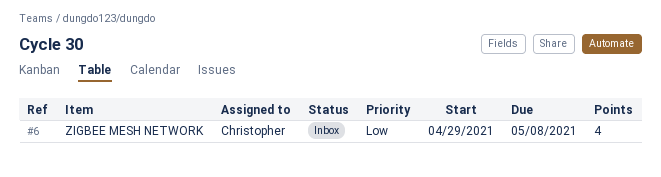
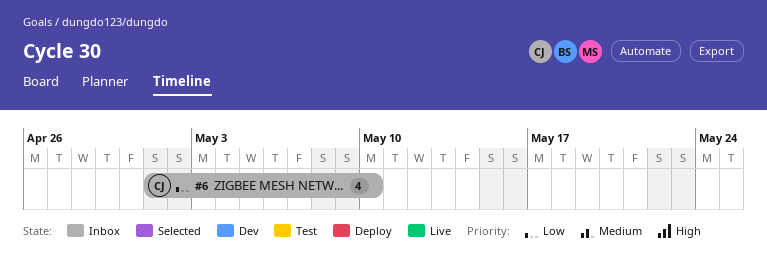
#6, start: Apr 29 -> May 1
#6, due: May 8 -> May 10

